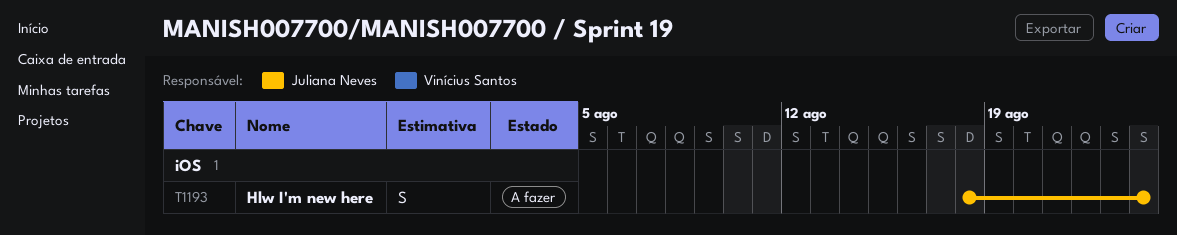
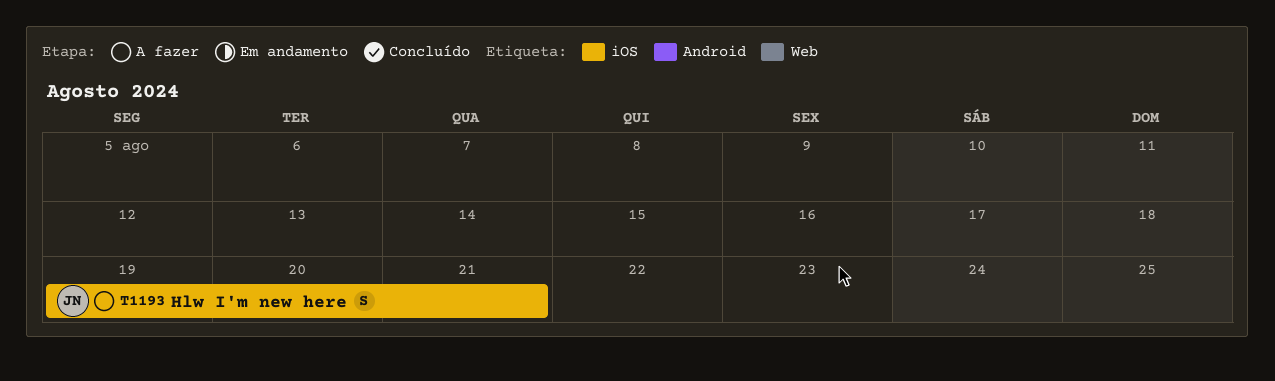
T1193, start: Aug 18 -> Aug 19
T1193, due: Aug 24 -> Aug 21

